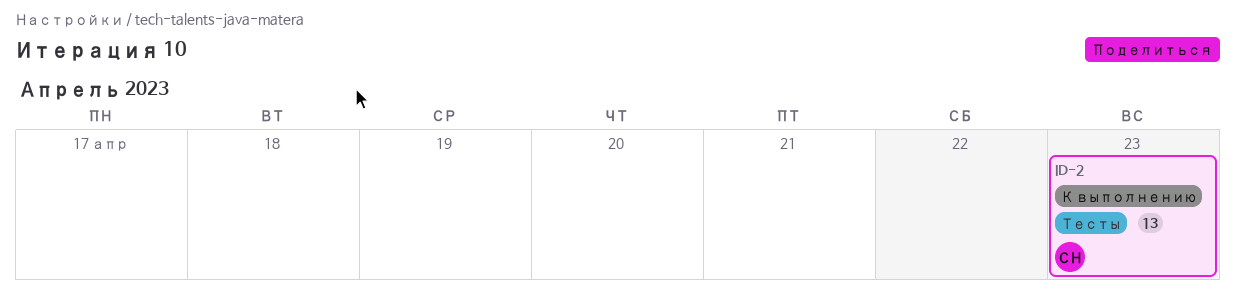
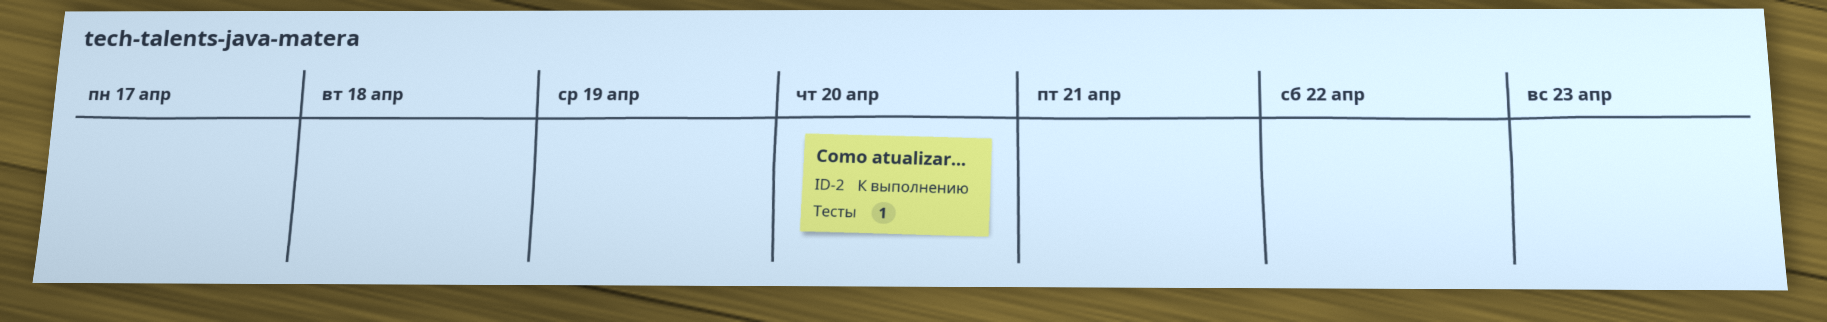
ID-2, estimate: 13 -> 1
ID-2, due: Apr 23 -> Apr 20

